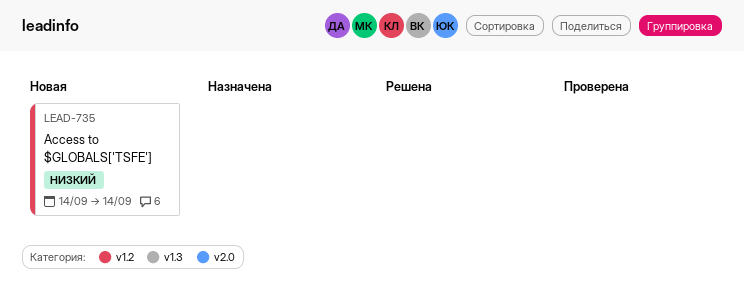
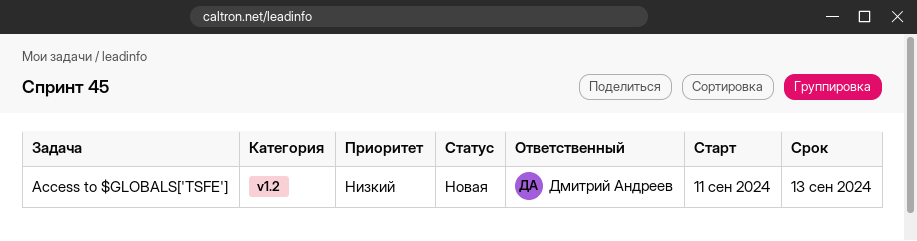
Access to $GLOBALS['TSFE'], start: Sep 14 -> Sep 11
Access to $GLOBALS['TSFE'], due: Sep 14 -> Sep 13

